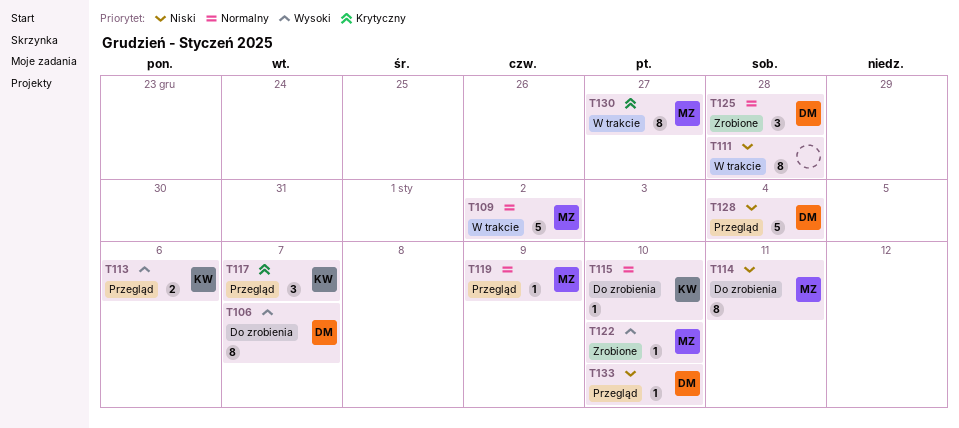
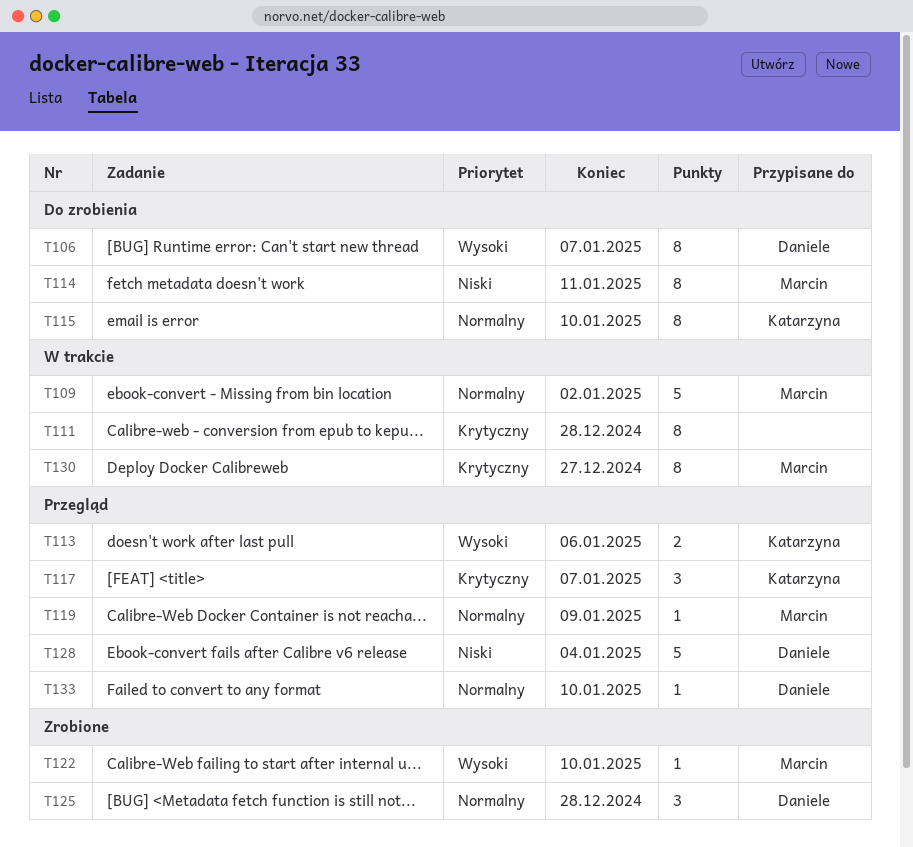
T111, priority: Niski -> Krytyczny
T115, estimate: 1 -> 8
T133, priority: Niski -> Normalny

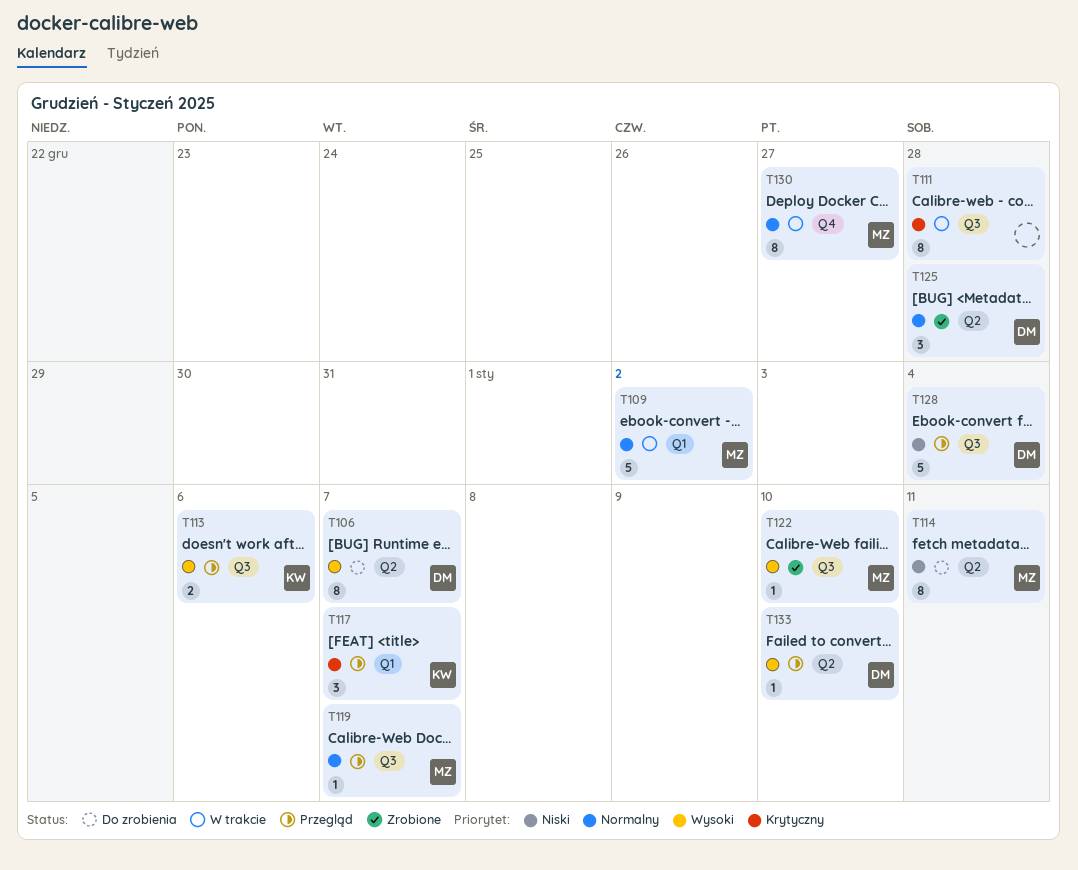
T115: present -> none
T119, due: Jan 9 -> Jan 7
T130, priority: Krytyczny -> Normalny
T133, priority: Normalny -> Wysoki

